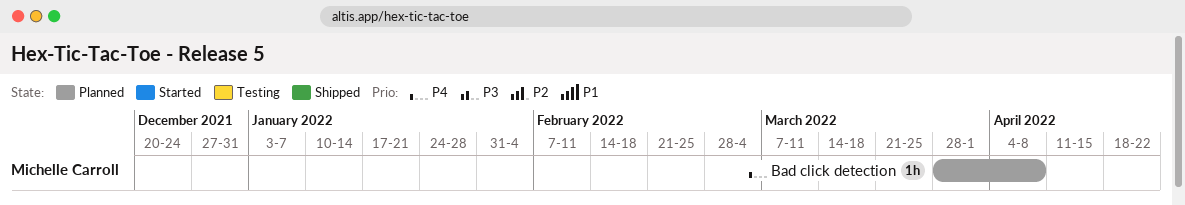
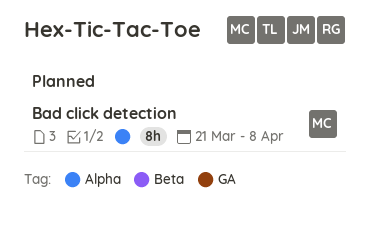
Bad click detection, estimate: 1h -> 8h
Bad click detection, start: Mar 28 -> Mar 21

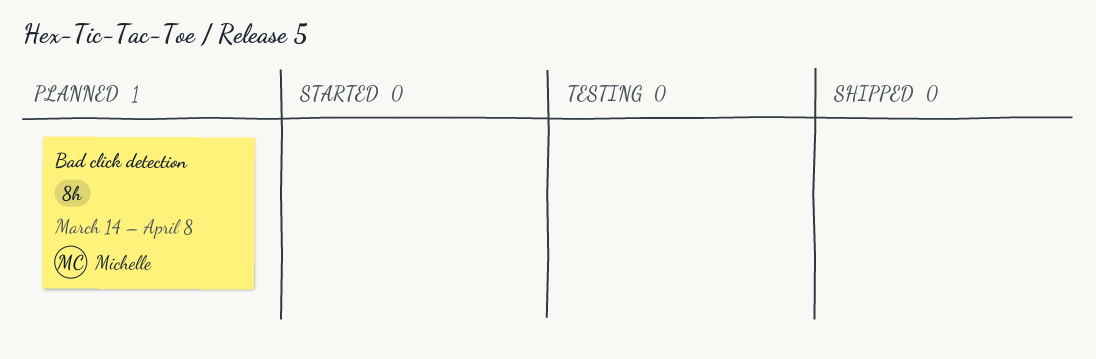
Bad click detection, start: Mar 21 -> Mar 14

